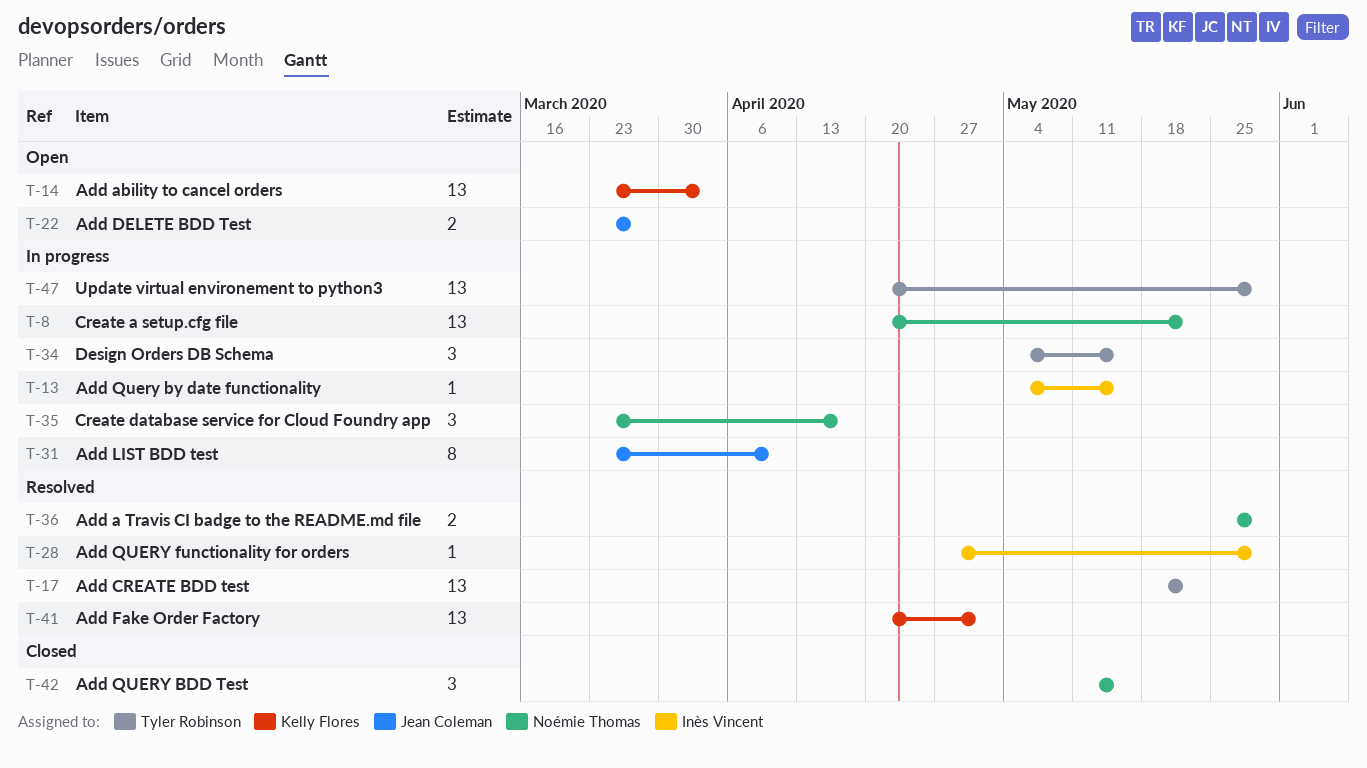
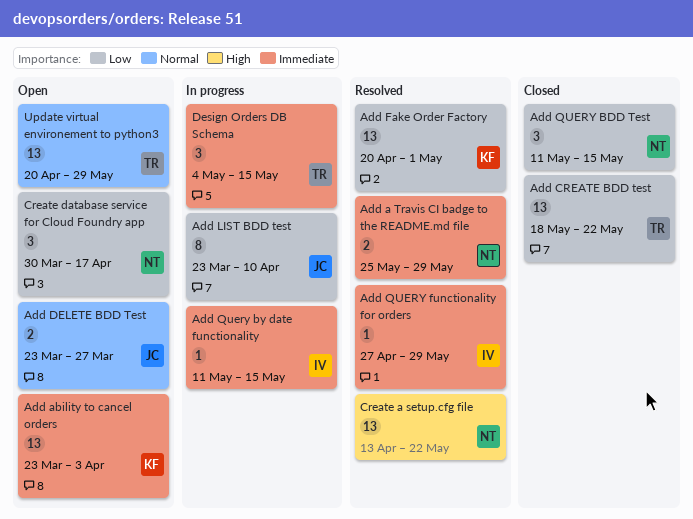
Add CREATE BDD test, status: Resolved -> Closed
Add Query by date functionality, start: May 4 -> May 11
Create a setup.cfg file, status: In progress -> Resolved
Create a setup.cfg file, start: Apr 20 -> Apr 13
Create database service for Cloud Foundry app, status: In progress -> Open
Create database service for Cloud Foundry app, start: Mar 23 -> Mar 30
Update virtual environement to python3, status: In progress -> Open

